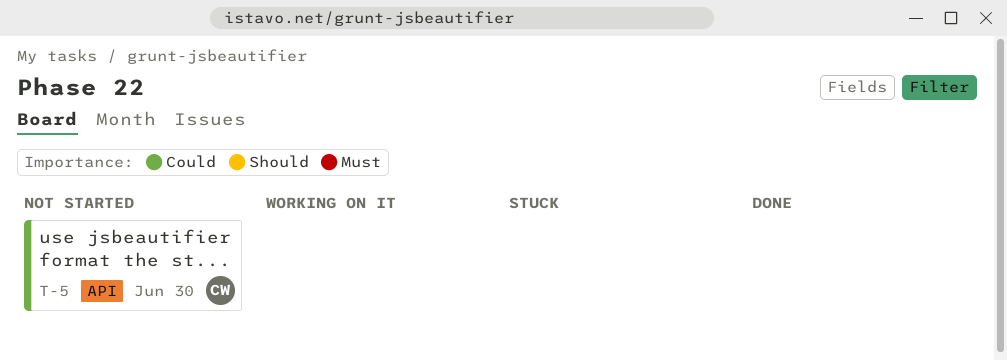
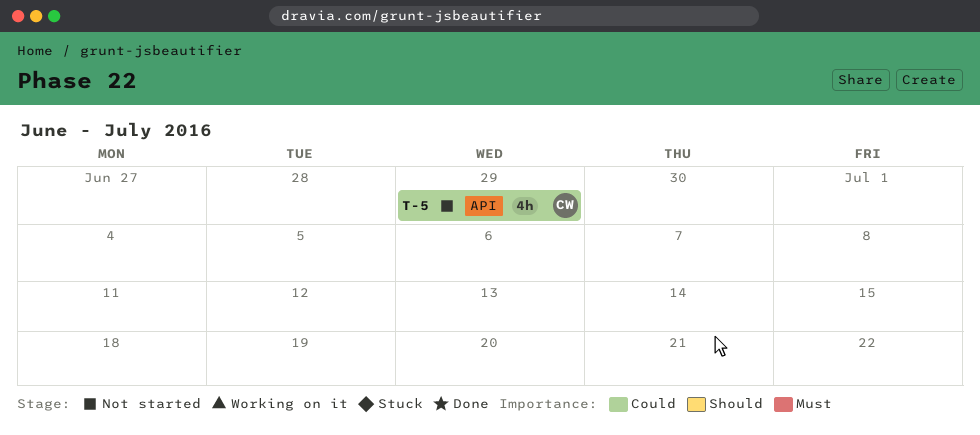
T-5, due: Jun 30 -> Jun 29

